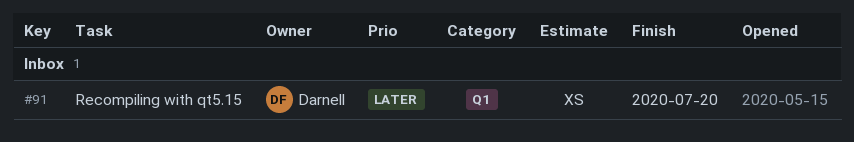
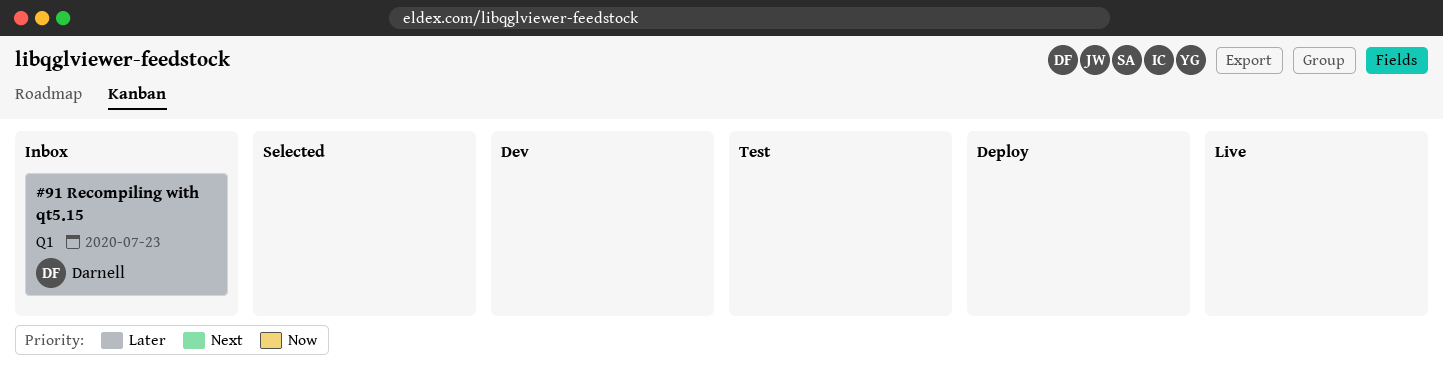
#91, due: Jul 20 -> Jul 23

